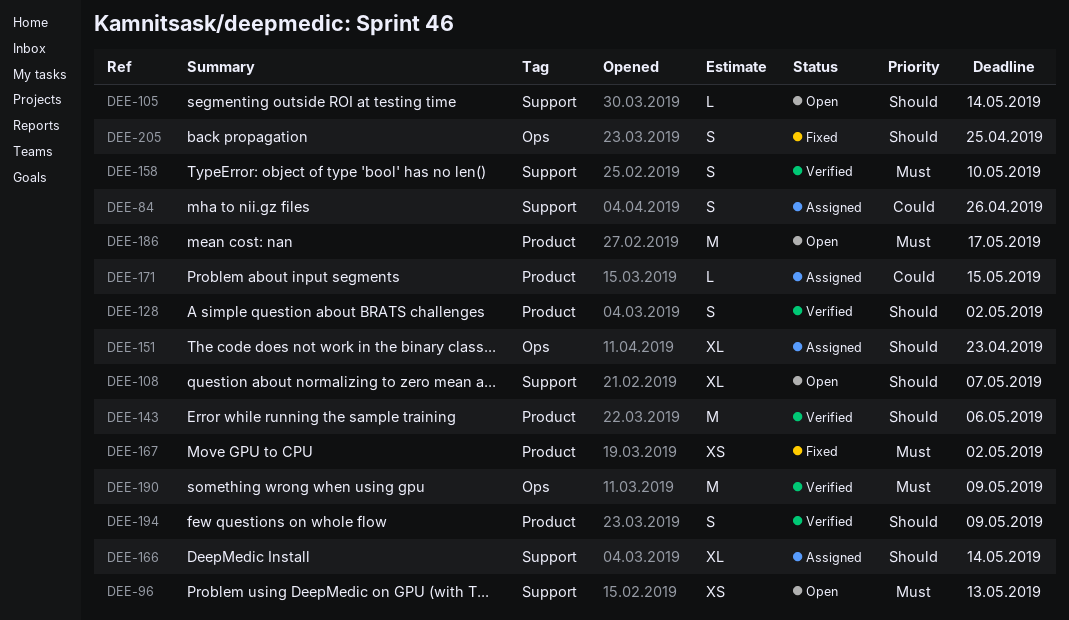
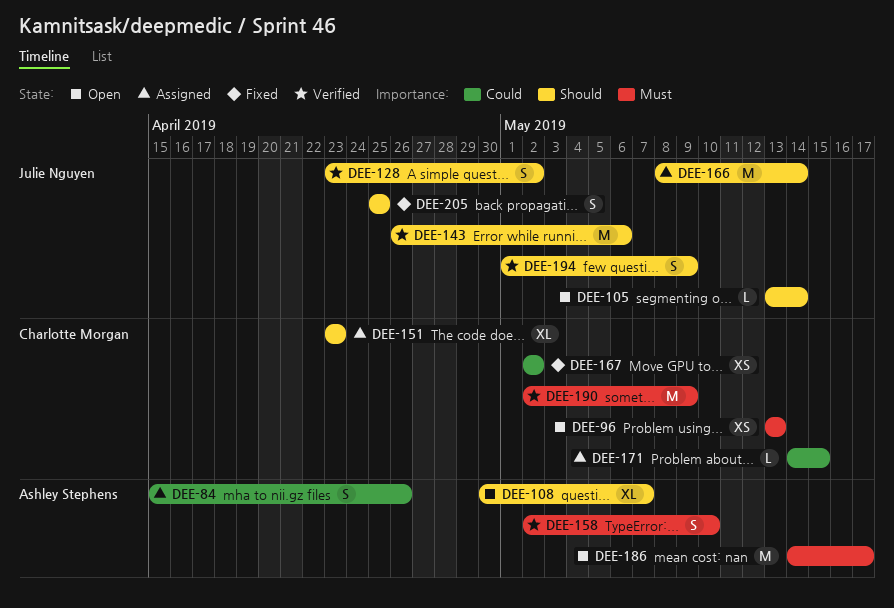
DEE-166, estimate: XL -> M
DEE-167, priority: Must -> Could

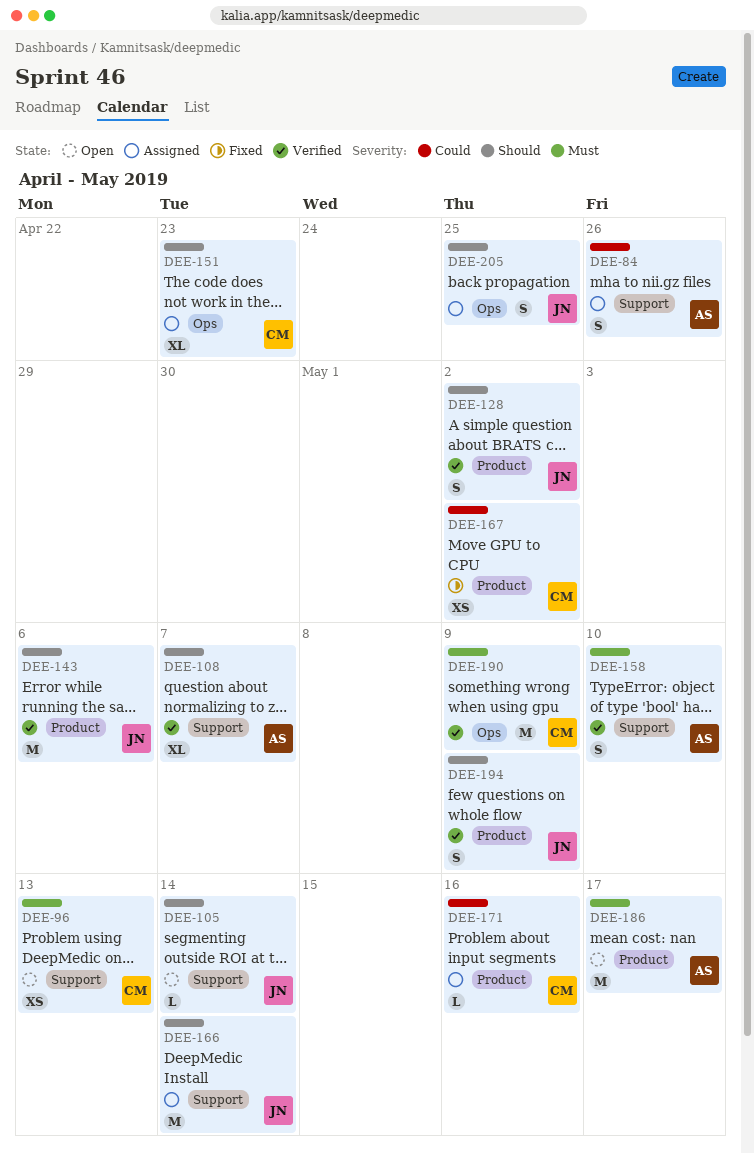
DEE-108, status: Open -> Verified
DEE-171, due: May 15 -> May 16
DEE-205, status: Fixed -> Assigned

